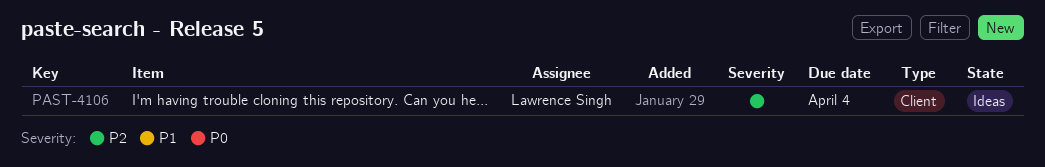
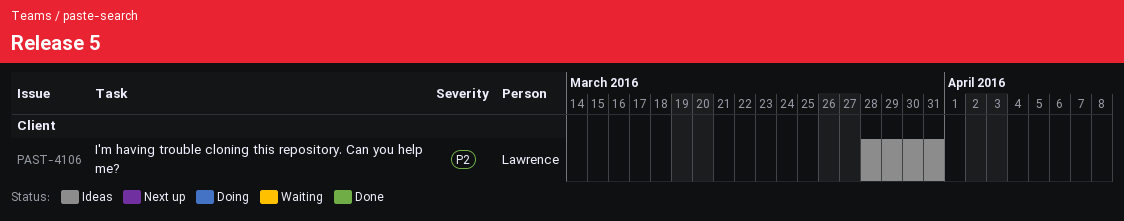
PAST-4106, due: Apr 4 -> Mar 31

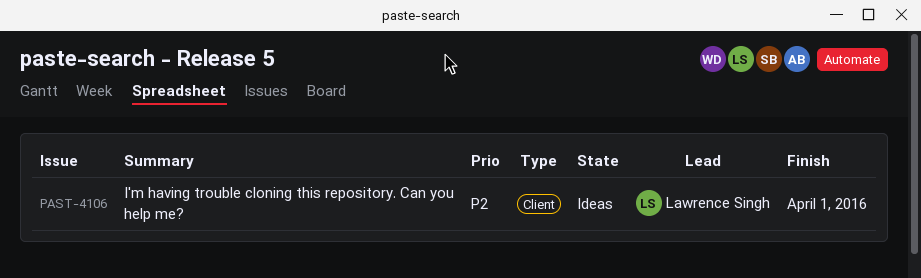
PAST-4106, due: Mar 31 -> Apr 1

